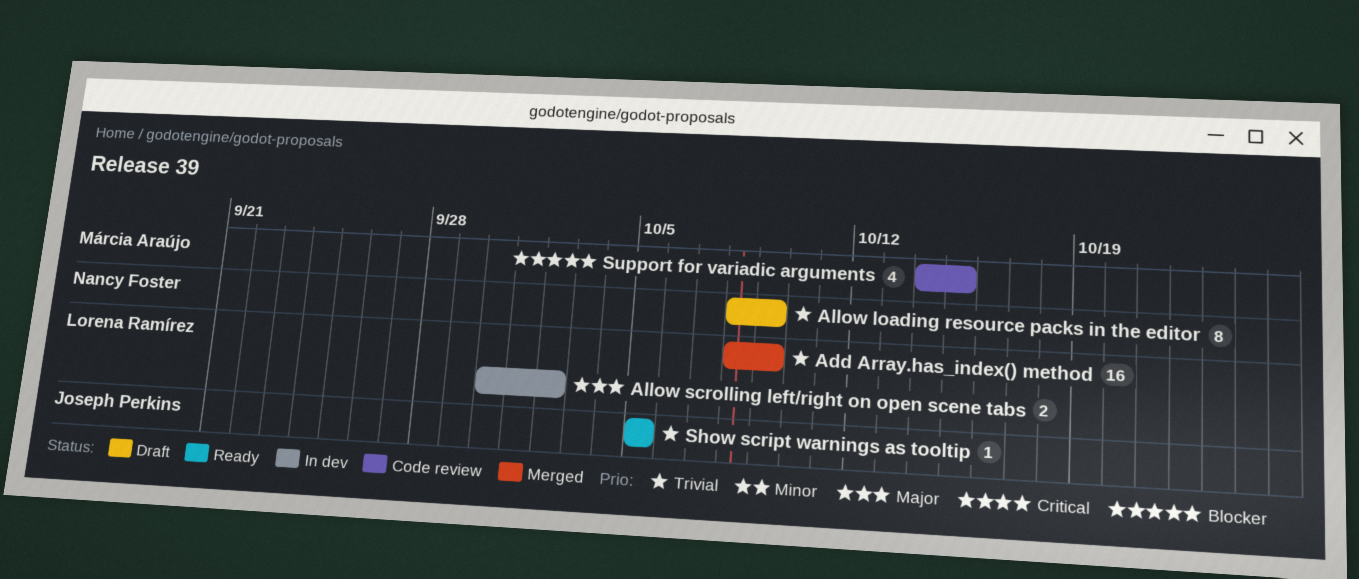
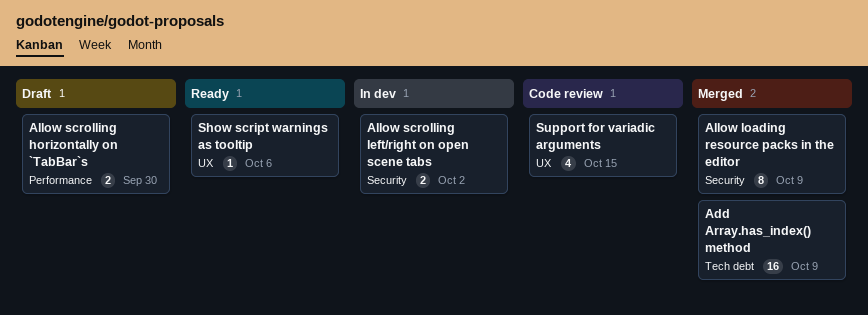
Allow loading resource packs in the editor, status: Draft -> Merged
Allow scrolling horizontally on `TabBar`s: none -> present
Show script warnings as tooltip, due: Oct 5 -> Oct 6

